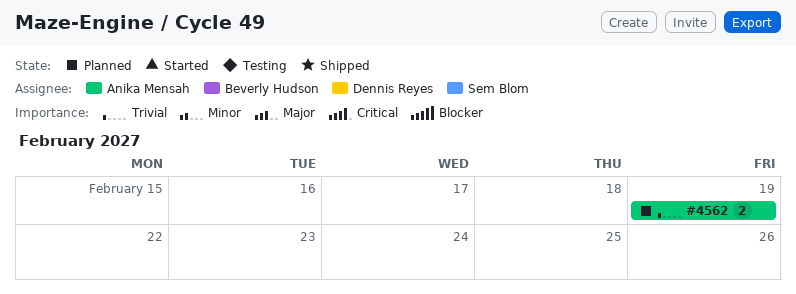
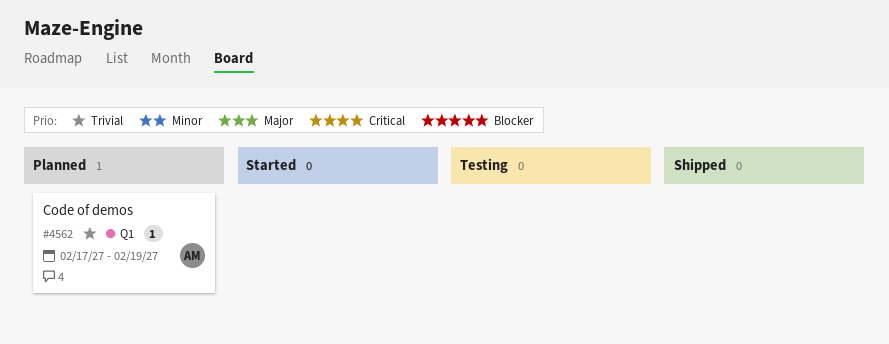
#4562, estimate: 2 -> 1
#4562, start: Feb 19 -> Feb 17

